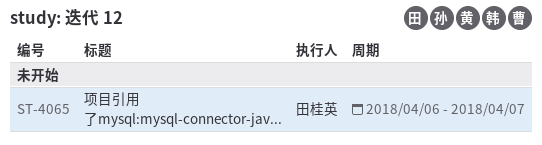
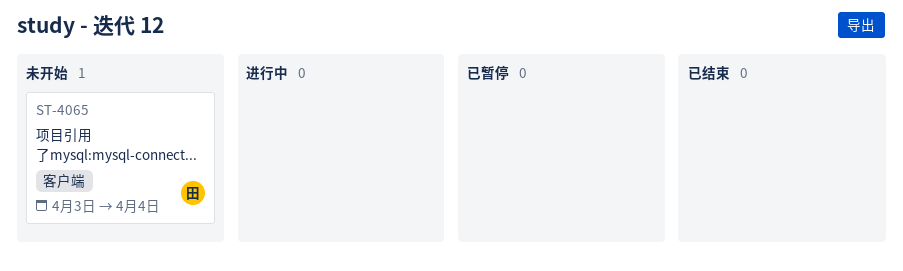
ST-4065, start: Apr 6 -> Apr 3
ST-4065, due: Apr 7 -> Apr 4

